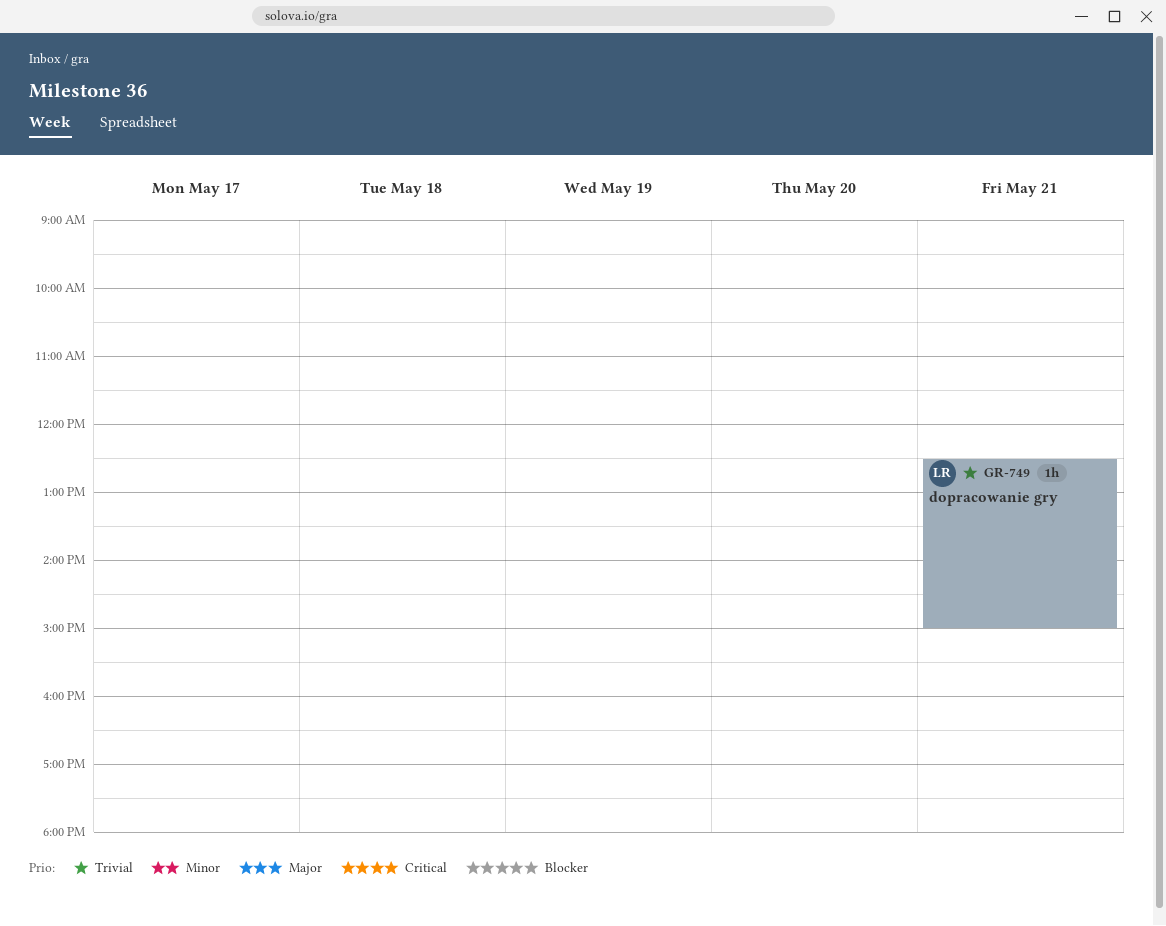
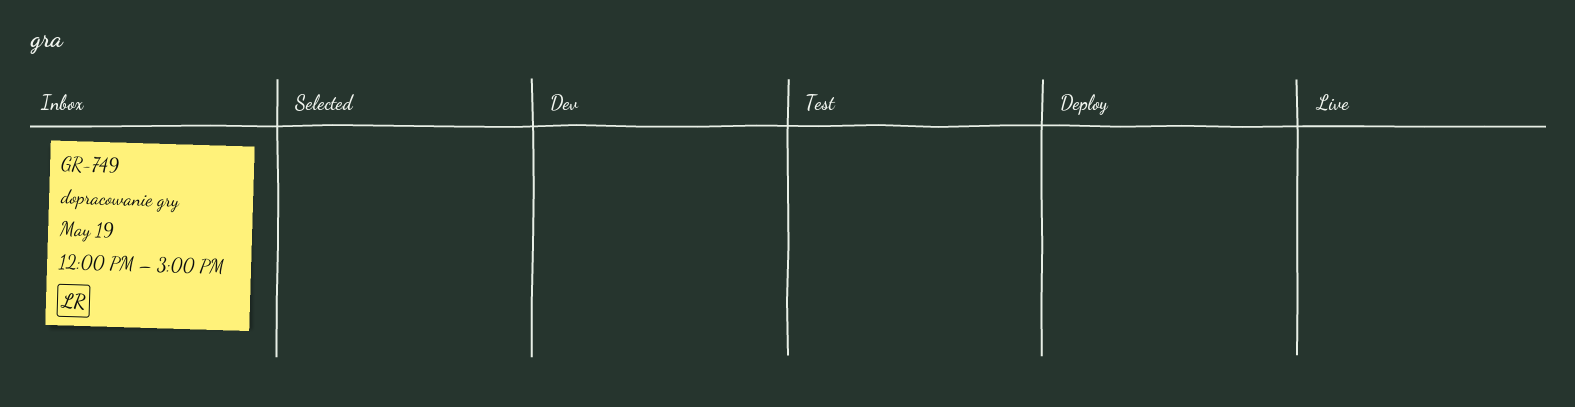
GR-749, day: May 21 -> May 19
GR-749, begins: 12:30 -> 12:00

